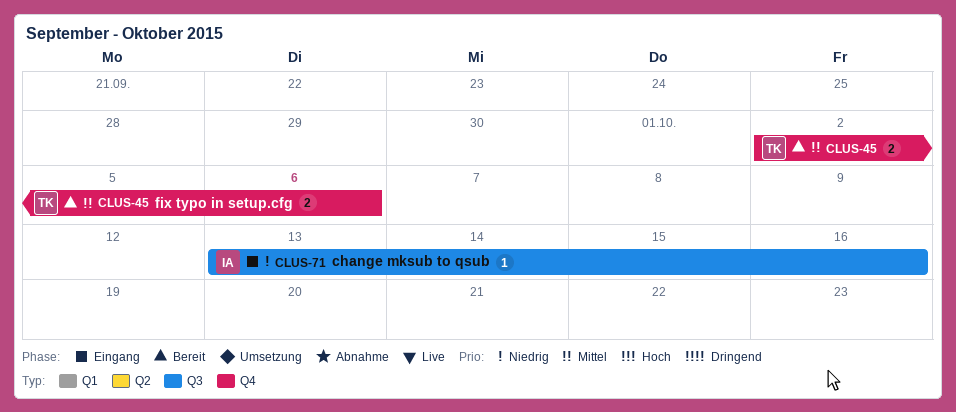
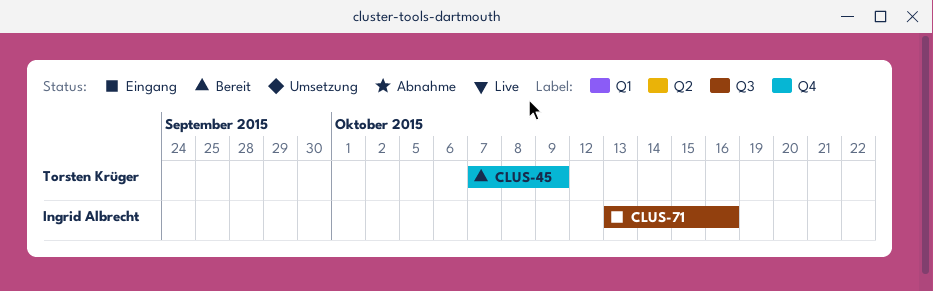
CLUS-45, start: Oct 2 -> Oct 7
CLUS-45, due: Oct 6 -> Oct 9

